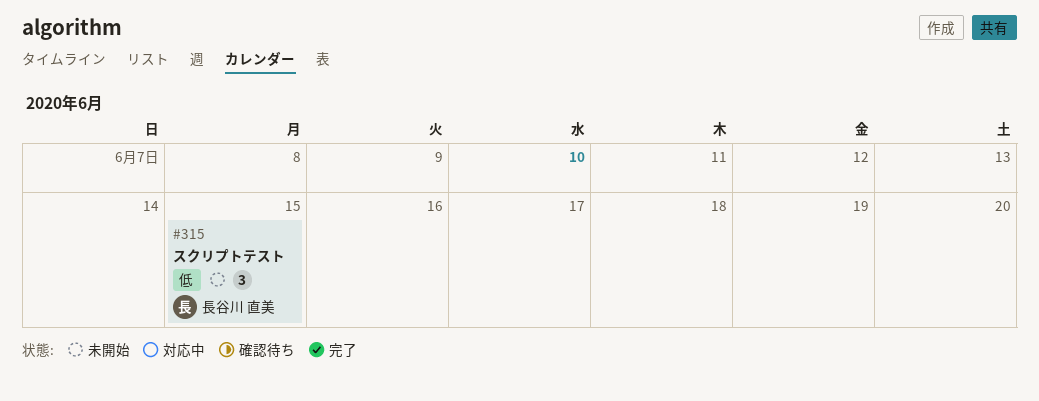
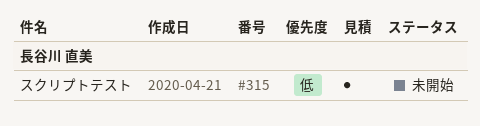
#315, estimate: 3 -> 1

